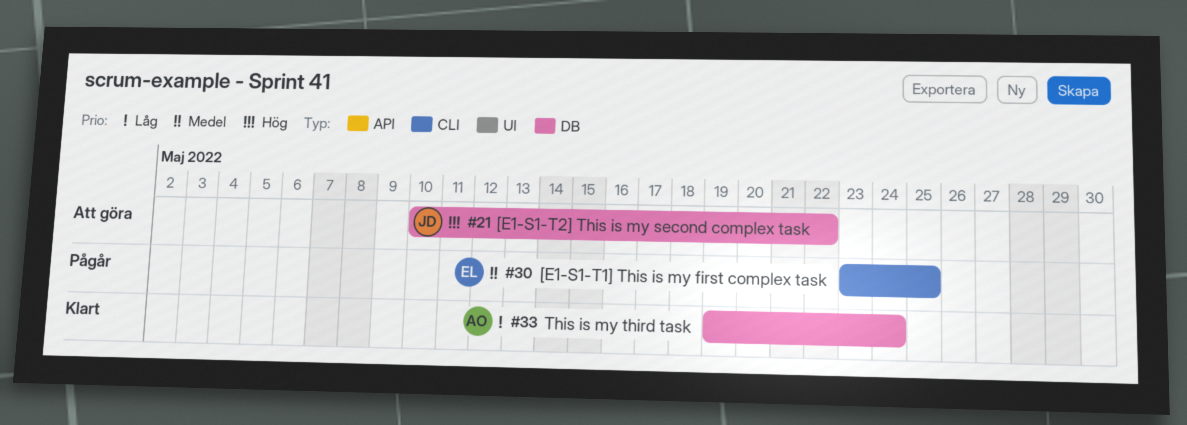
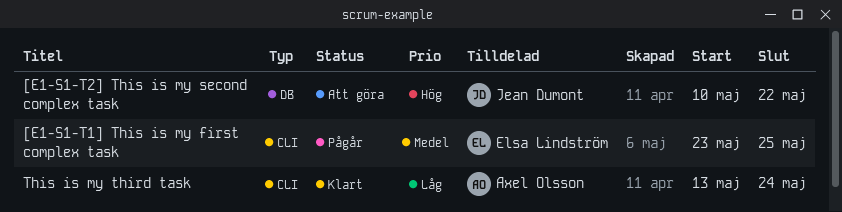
This is my third task, label: DB -> CLI
This is my third task, start: May 19 -> May 13

